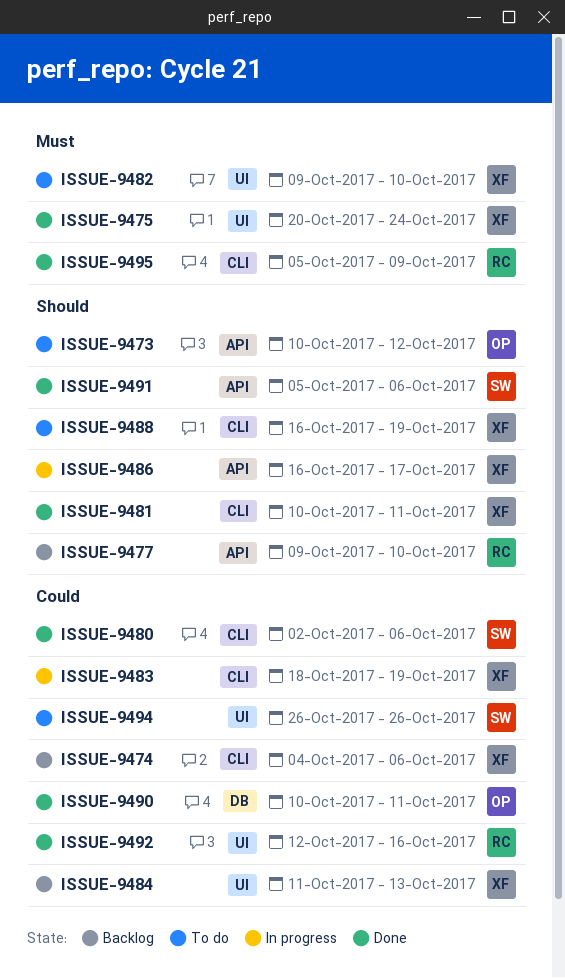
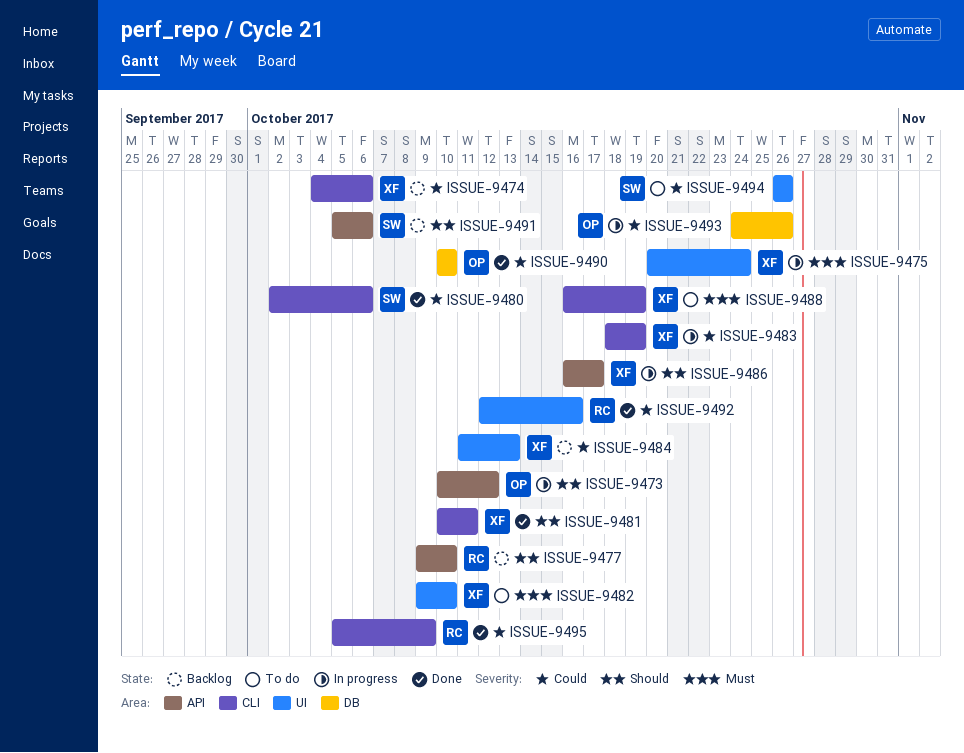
ISSUE-9473, status: To do -> In progress
ISSUE-9475, status: Done -> In progress
ISSUE-9488, priority: Should -> Must
ISSUE-9490, due: Oct 11 -> Oct 10
ISSUE-9491, status: Done -> Backlog
ISSUE-9493: none -> present
ISSUE-9495, priority: Must -> Could

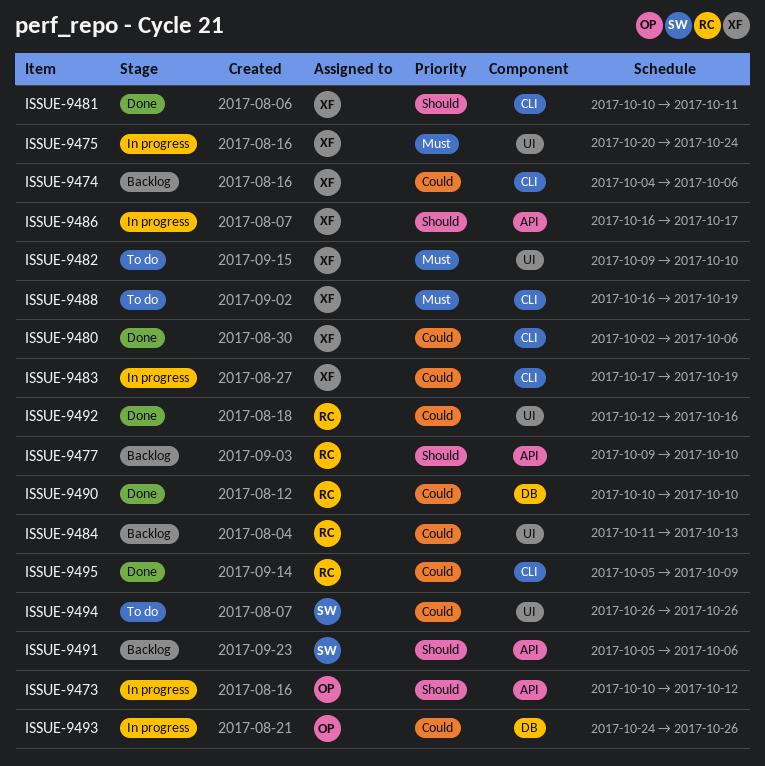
ISSUE-9480, owner: SW -> XF
ISSUE-9483, start: Oct 18 -> Oct 17
ISSUE-9484, owner: XF -> RC
ISSUE-9490, owner: OP -> RC

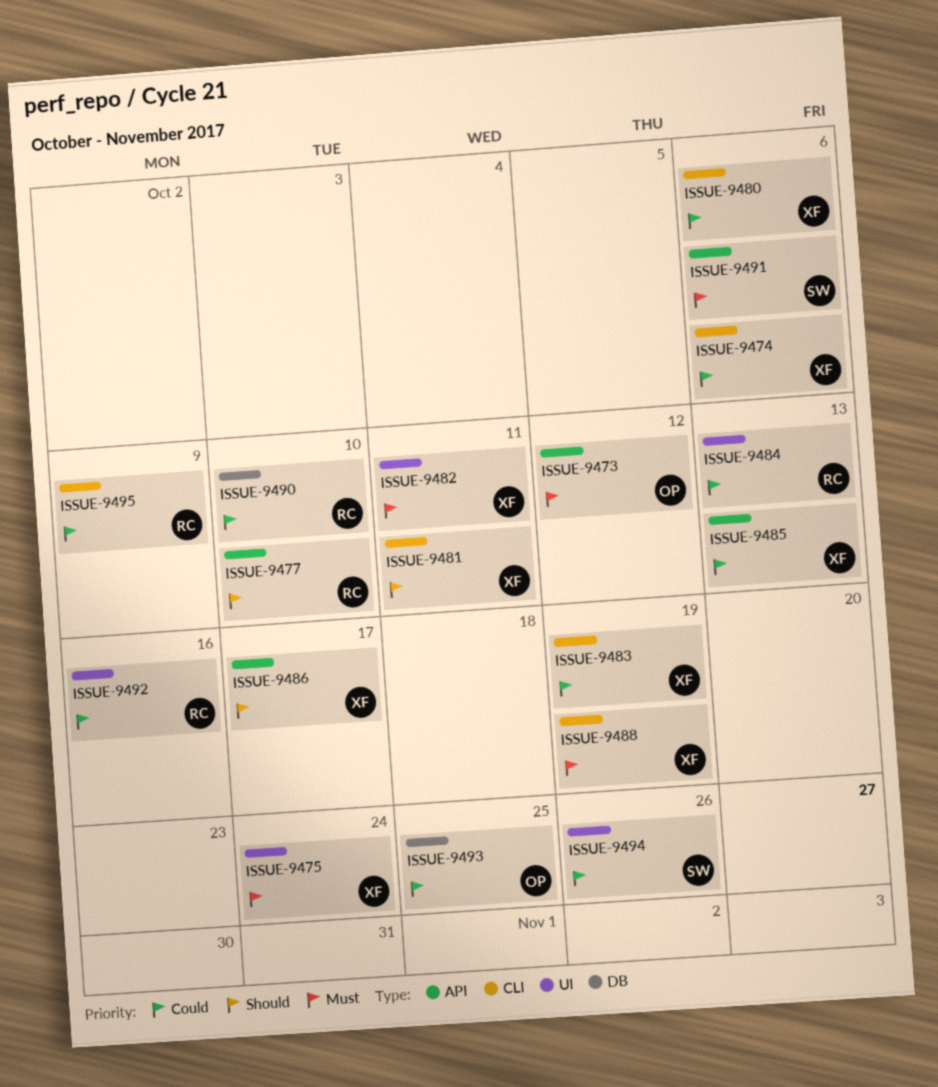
ISSUE-9473, priority: Should -> Must
ISSUE-9482, due: Oct 10 -> Oct 11
ISSUE-9485: none -> present
ISSUE-9491, priority: Should -> Must
ISSUE-9493, due: Oct 26 -> Oct 25

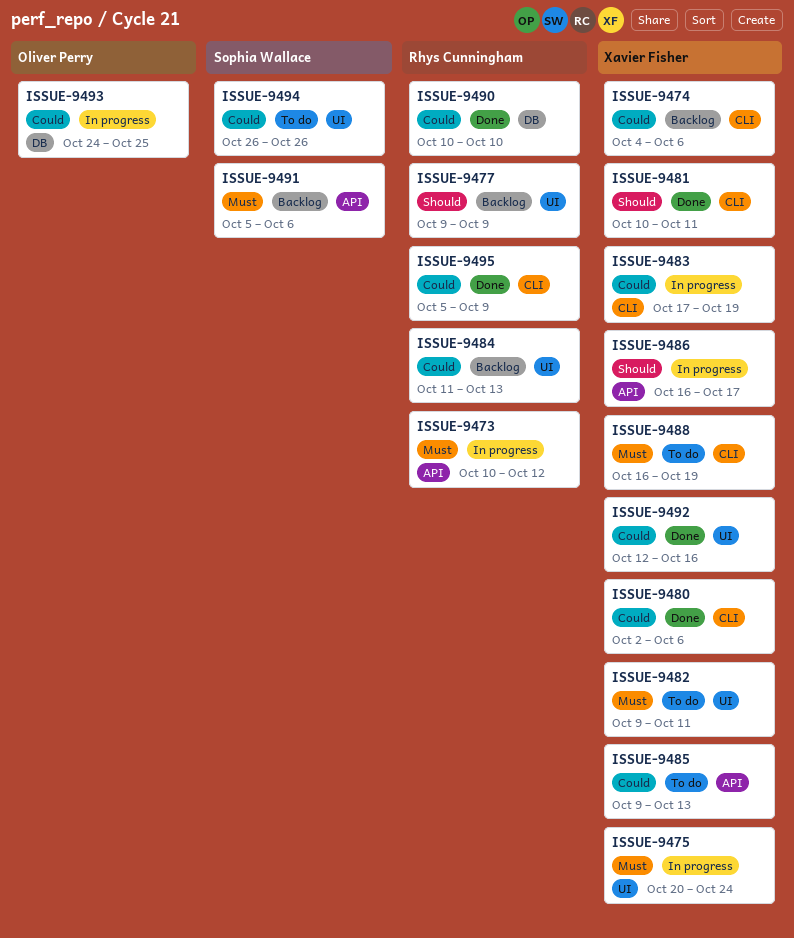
ISSUE-9473, owner: Oliver Perry -> Rhys Cunningham
ISSUE-9477, label: API -> UI
ISSUE-9477, due: Oct 10 -> Oct 9
ISSUE-9492, owner: Rhys Cunningham -> Xavier Fisher

